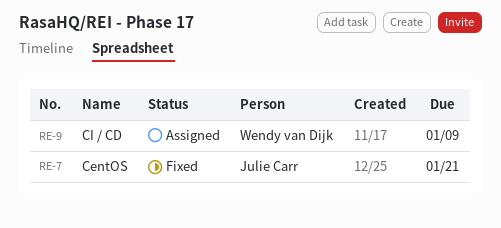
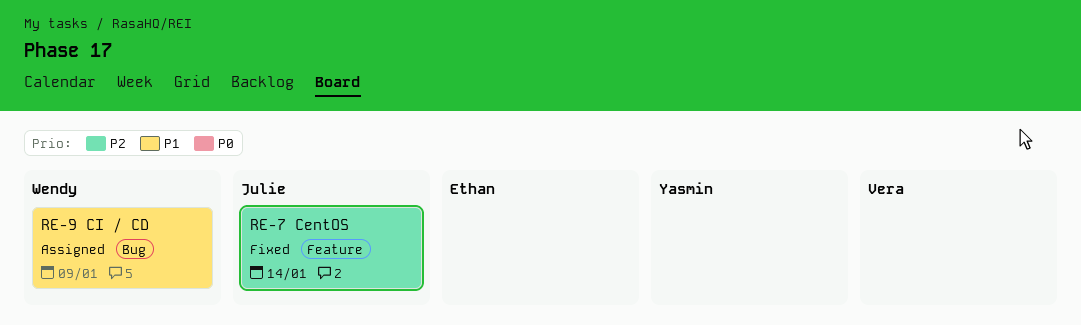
RE-7, due: Jan 21 -> Jan 14

